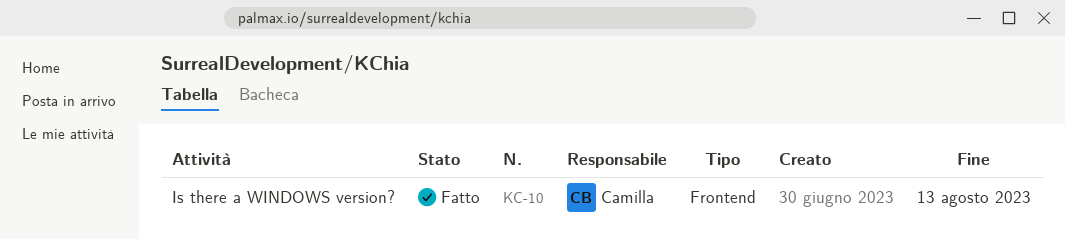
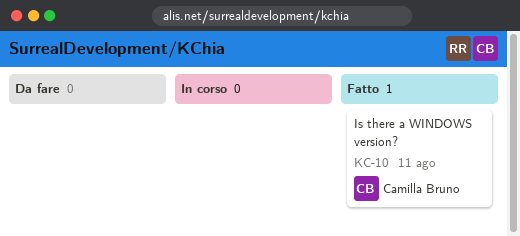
KC-10, due: Aug 13 -> Aug 11

